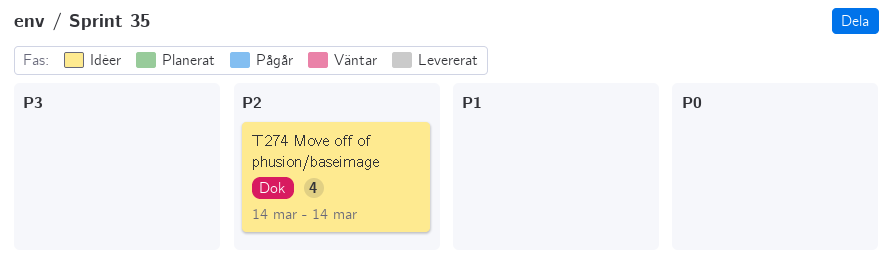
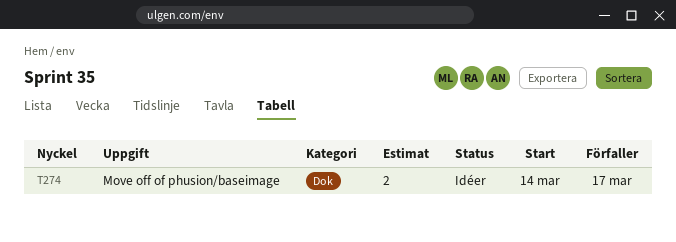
T274, estimate: 4 -> 2
T274, due: Mar 14 -> Mar 17

